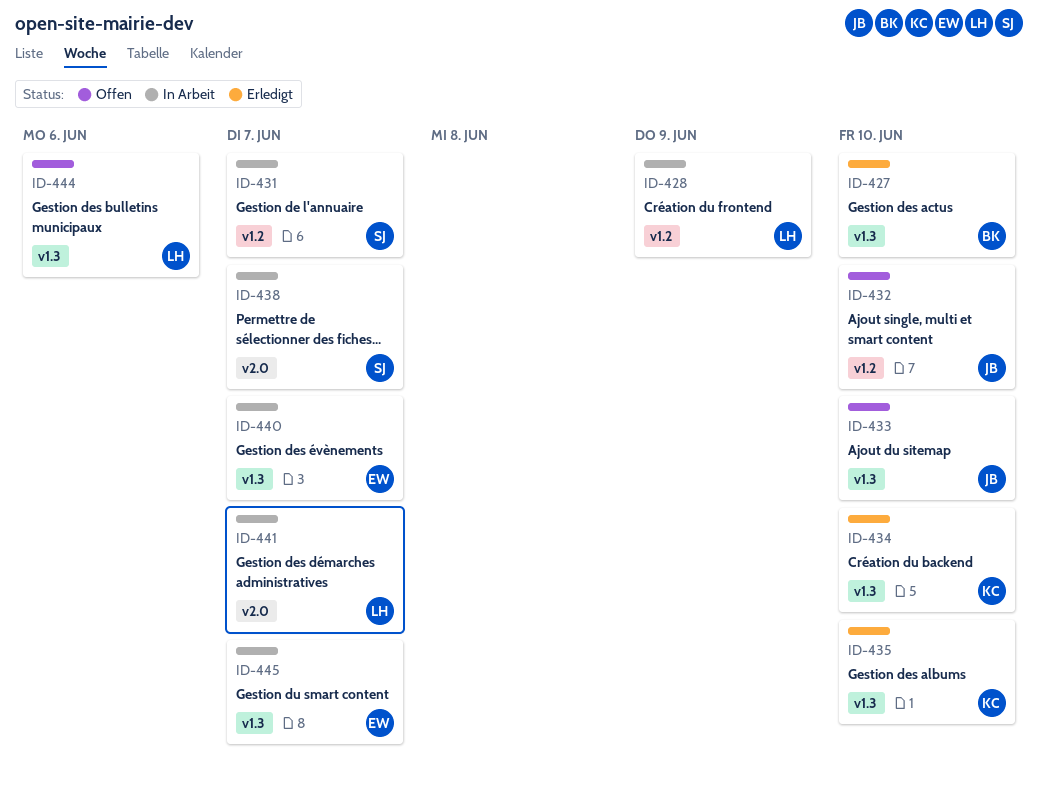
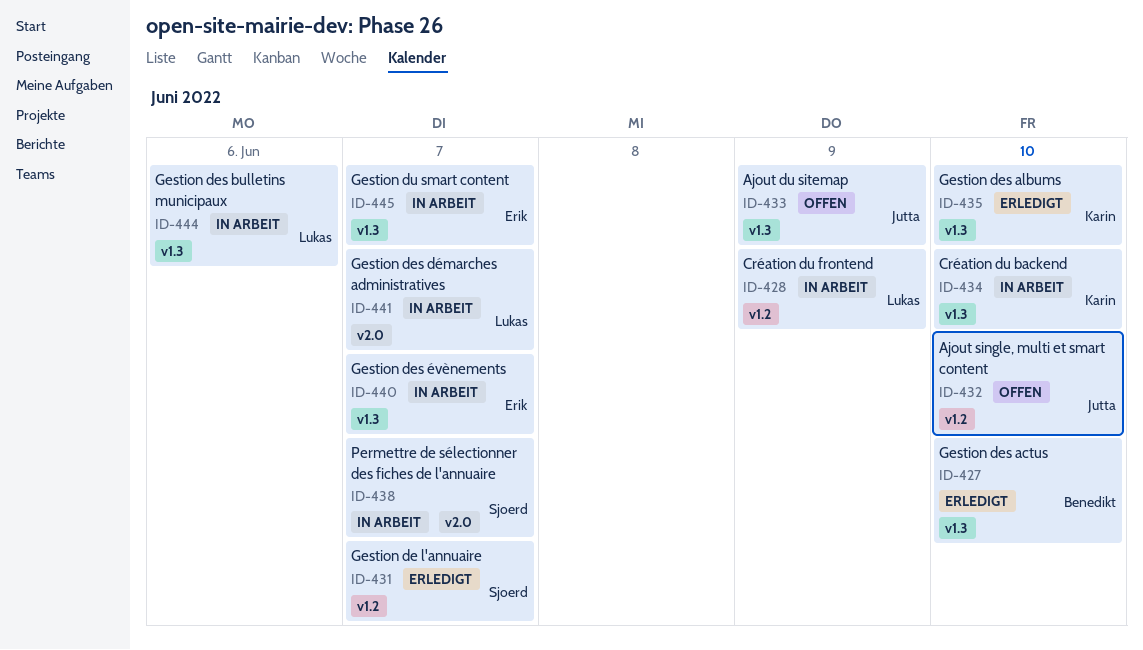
ID-431, status: In Arbeit -> Erledigt
ID-433, due: Jun 10 -> Jun 9
ID-434, status: Erledigt -> In Arbeit
ID-444, status: Offen -> In Arbeit

